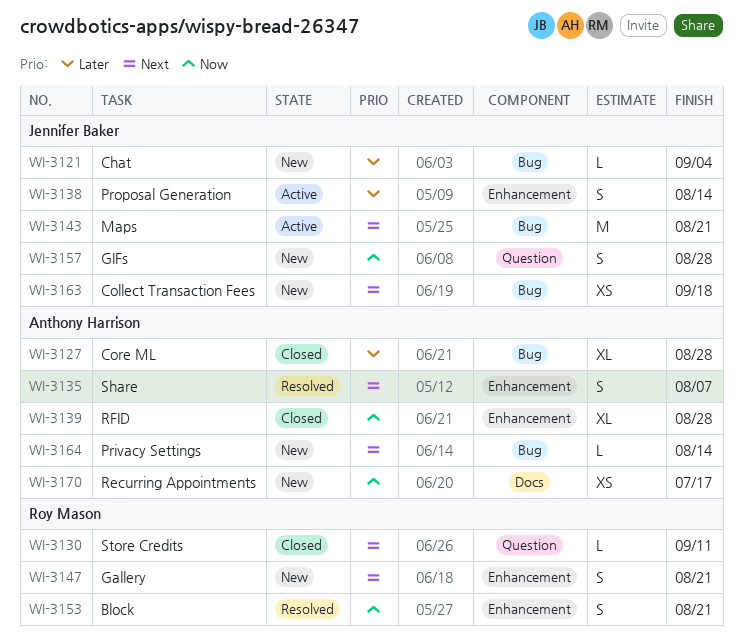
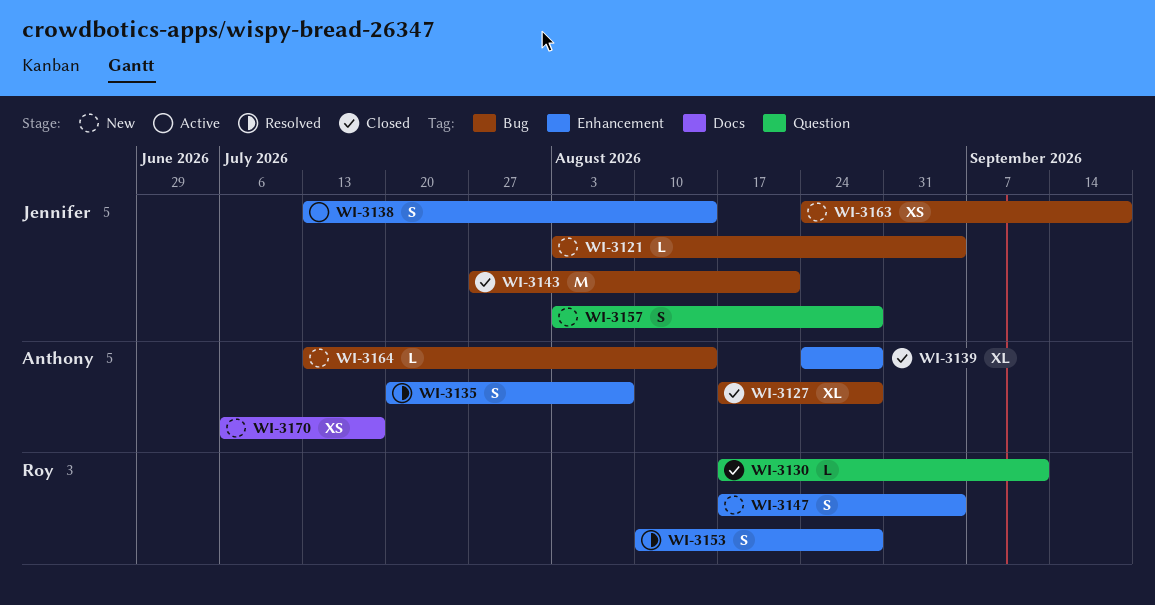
WI-3143, status: Active -> Closed
WI-3147, due: Aug 21 -> Sep 4
WI-3153, due: Aug 21 -> Aug 28

